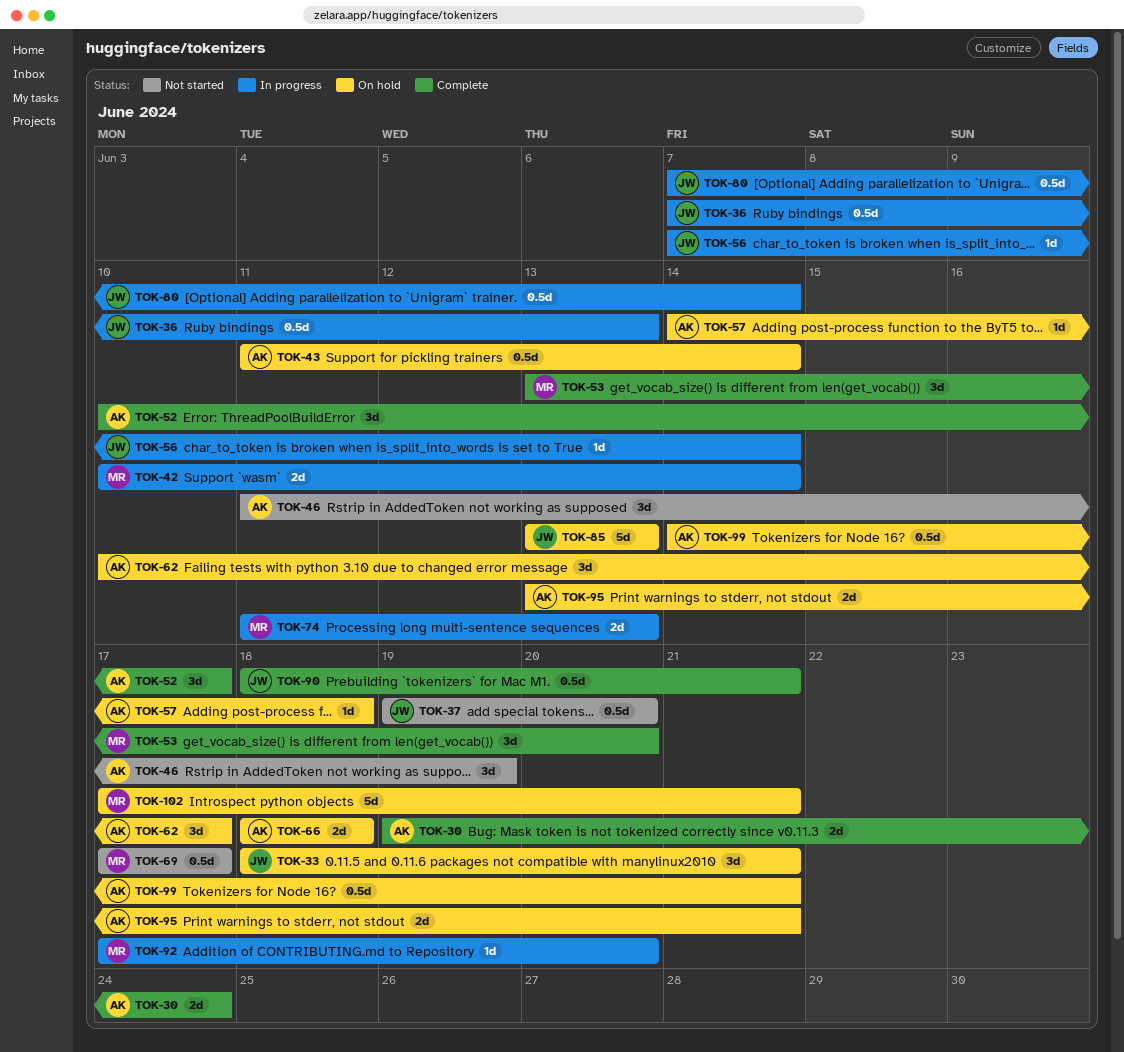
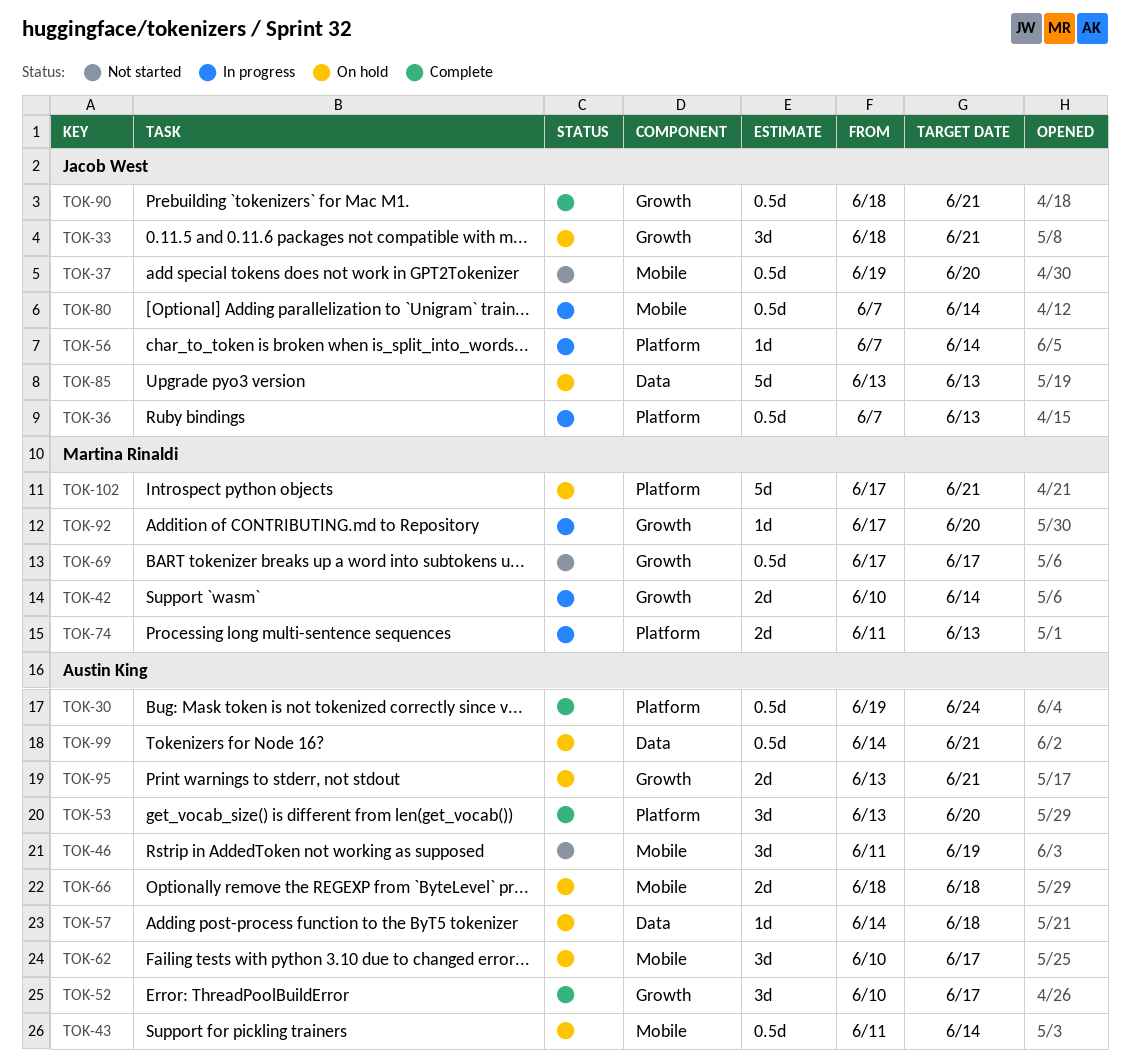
TOK-30, estimate: 2d -> 0.5d
TOK-53, owner: Martina Rinaldi -> Austin King

